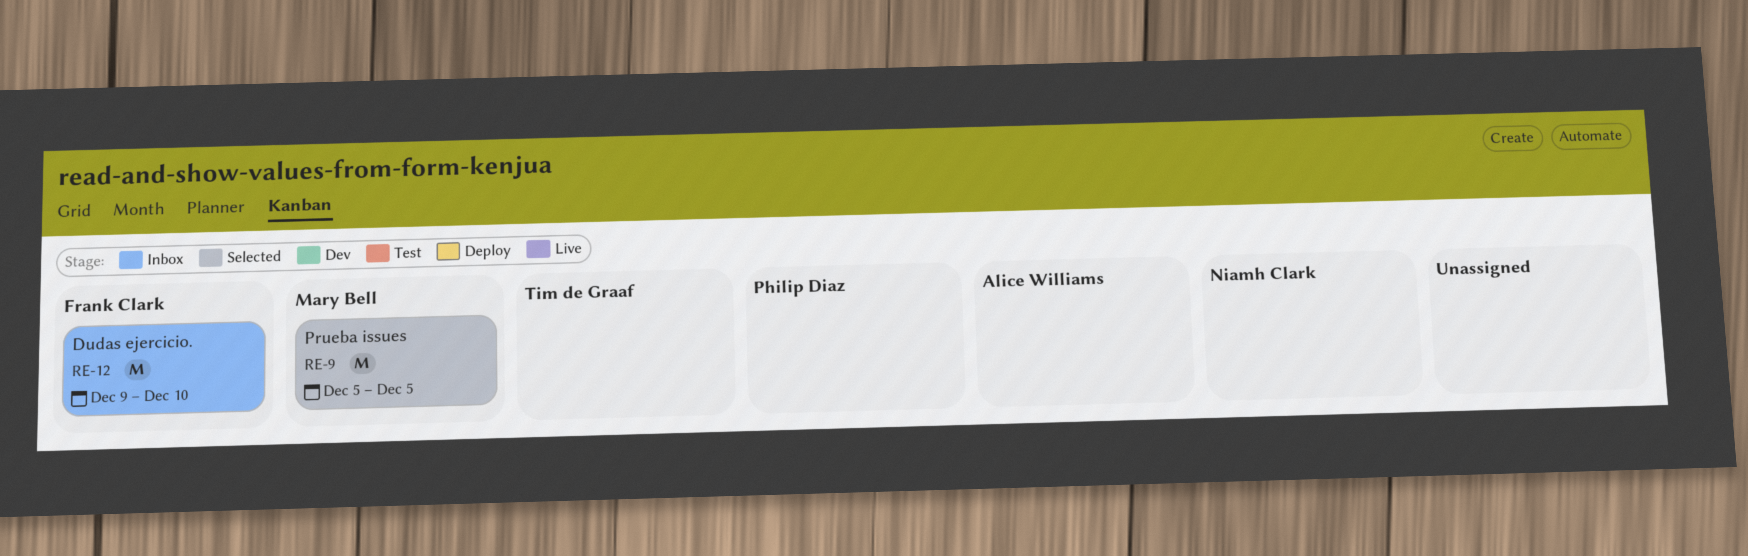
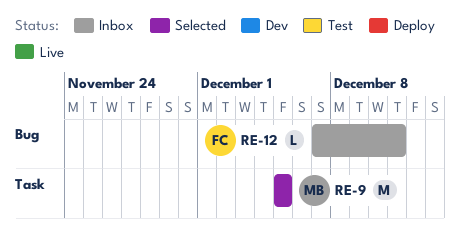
RE-12, estimate: M -> L
RE-12, start: Dec 9 -> Dec 7
RE-12, due: Dec 10 -> Dec 11

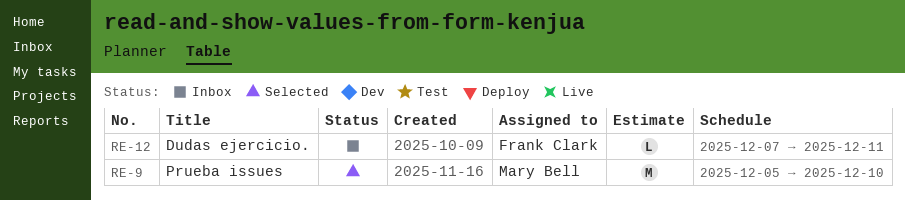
RE-9, due: Dec 5 -> Dec 10

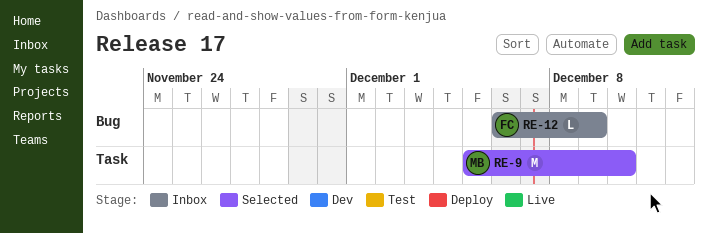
RE-12, start: Dec 7 -> Dec 6
RE-12, due: Dec 11 -> Dec 9

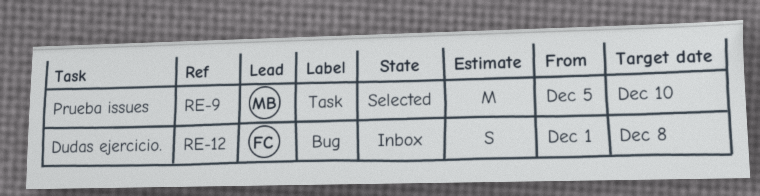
RE-12, estimate: L -> S
RE-12, start: Dec 6 -> Dec 1
RE-12, due: Dec 9 -> Dec 8

